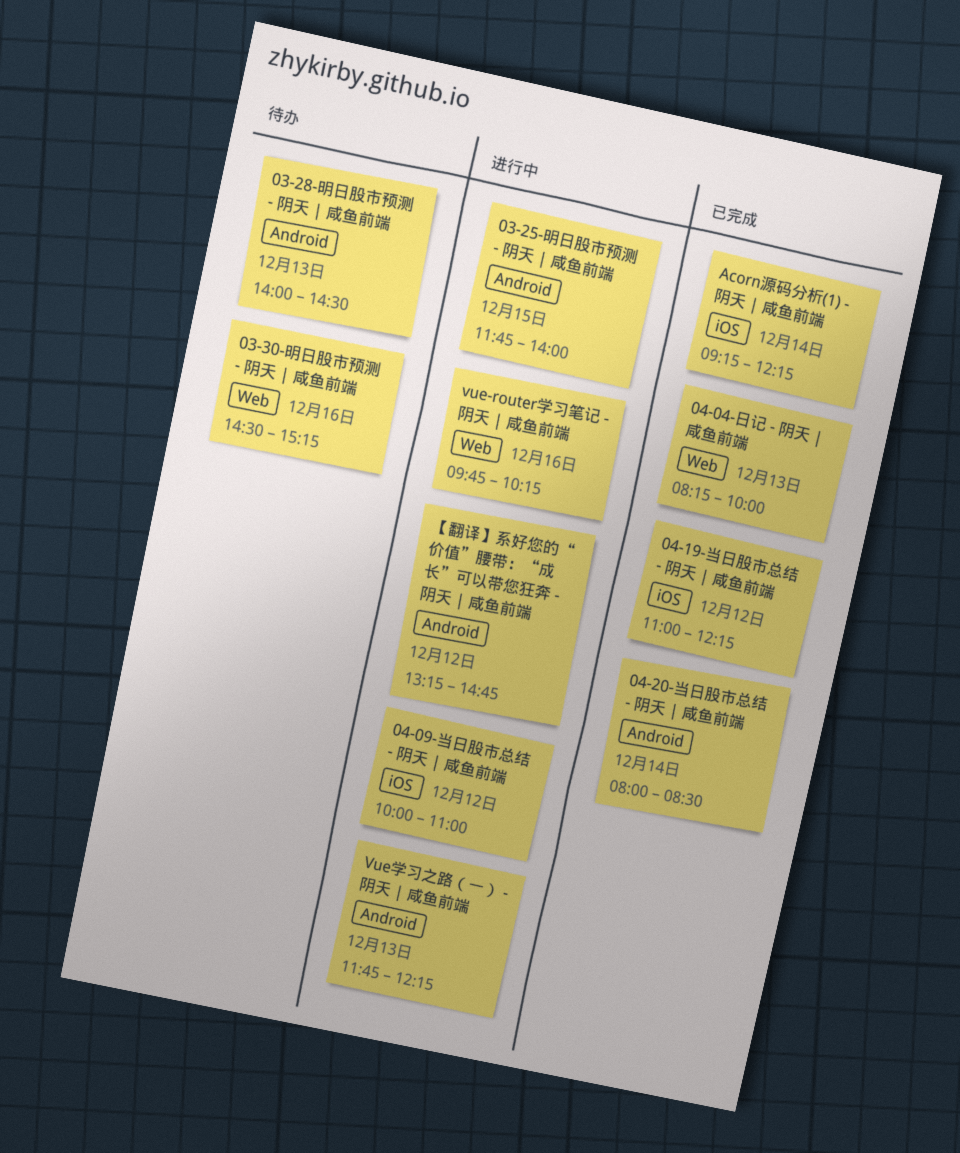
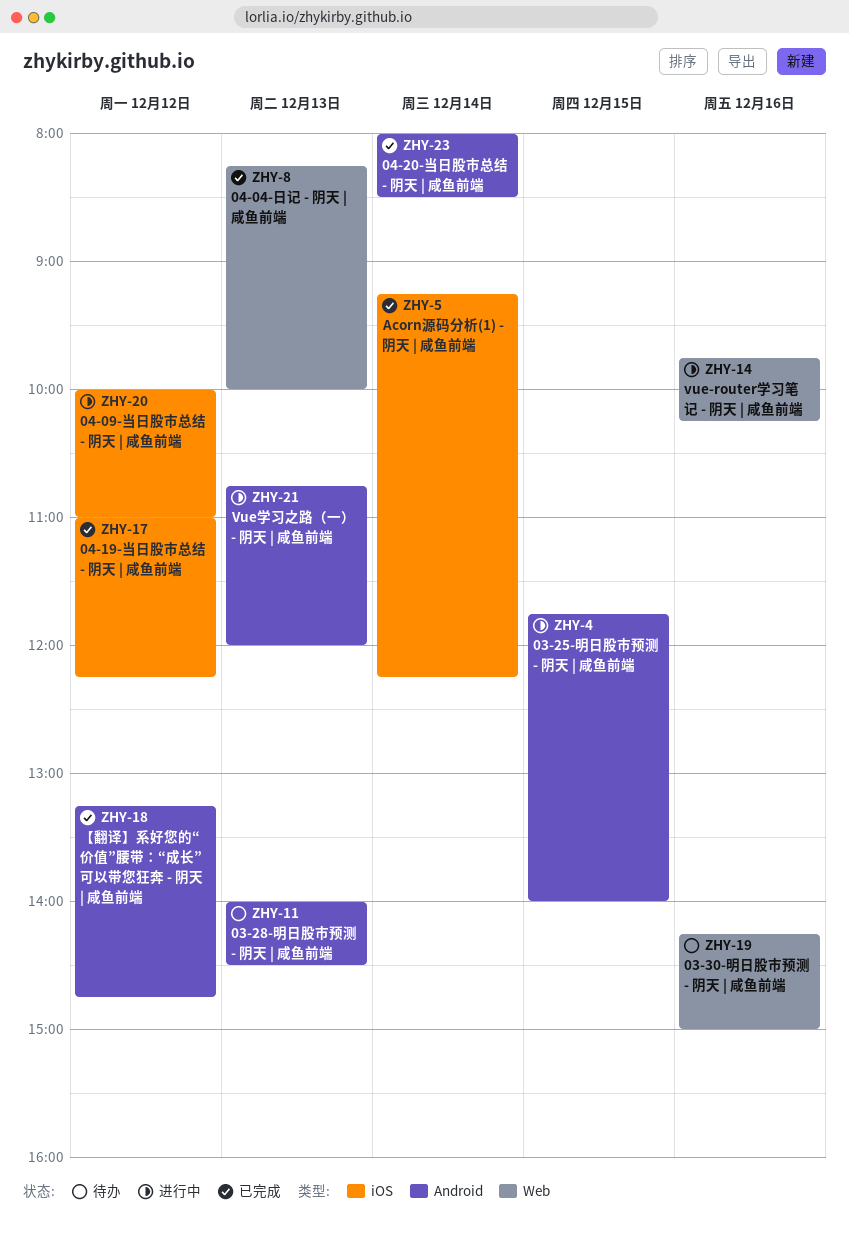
03-30-明日股市预测 - 阴天 | 咸鱼前端, begins: 14:30 -> 14:15
03-30-明日股市预测 - 阴天 | 咸鱼前端, ends: 15:15 -> 15:00
Vue学习之路（一） - 阴天 | 咸鱼前端, begins: 11:45 -> 10:45
Vue学习之路（一） - 阴天 | 咸鱼前端, ends: 12:15 -> 12:00
【翻译】系好您的“价值”腰带：“成长”可以带您狂奔 - 阴天 | 咸鱼前端, status: 进行中 -> 已完成

